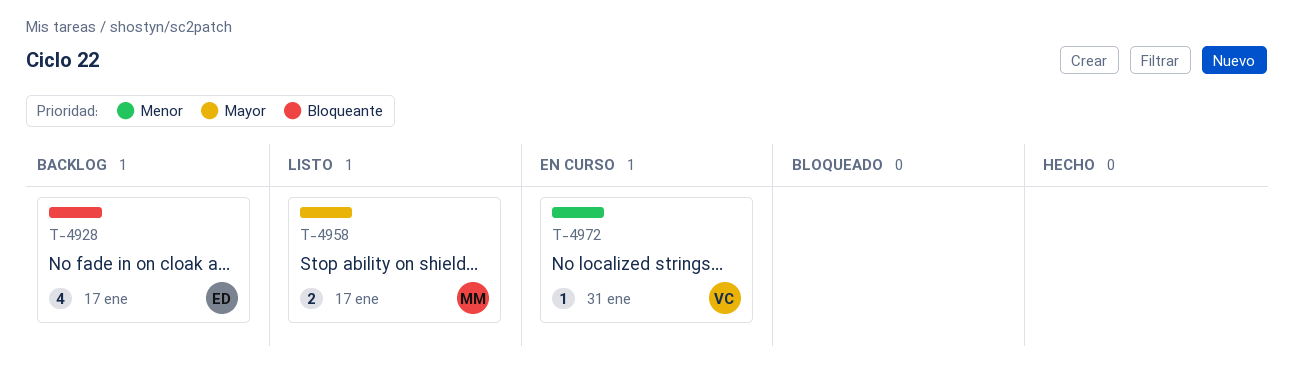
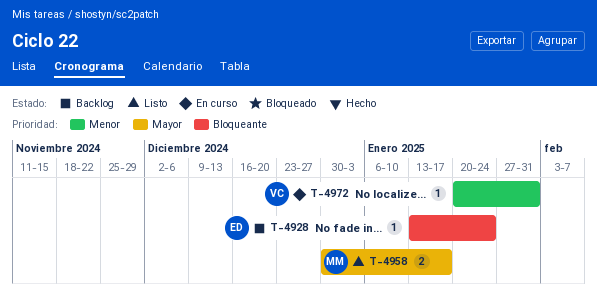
T-4928, estimate: 4 -> 1
T-4928, due: Jan 17 -> Jan 24

